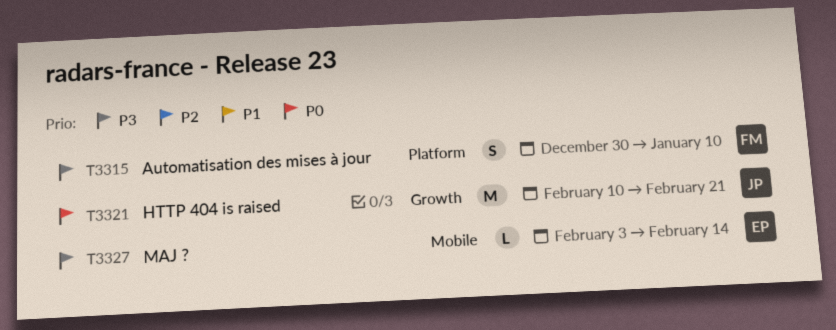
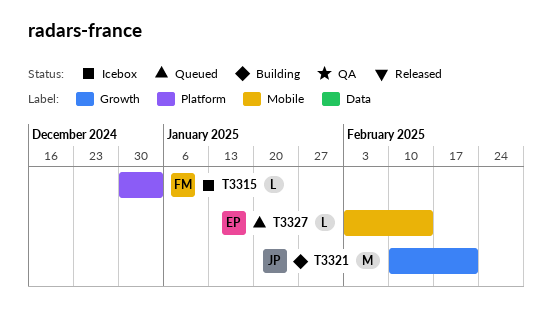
T3315, estimate: S -> L
T3315, due: Jan 10 -> Jan 3

